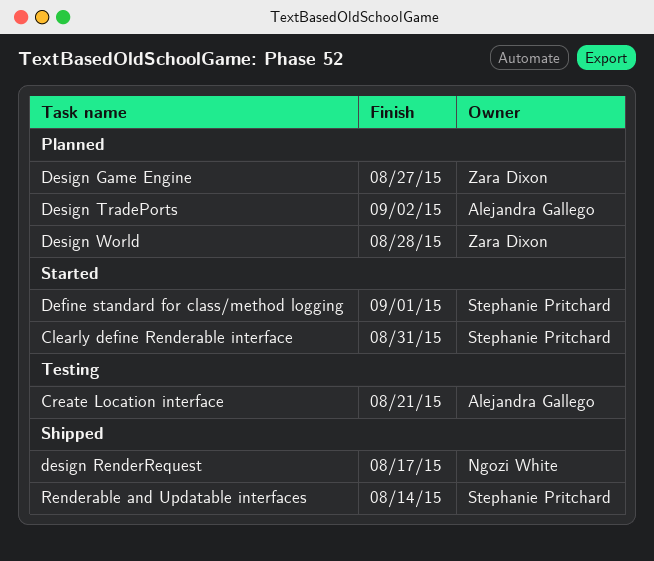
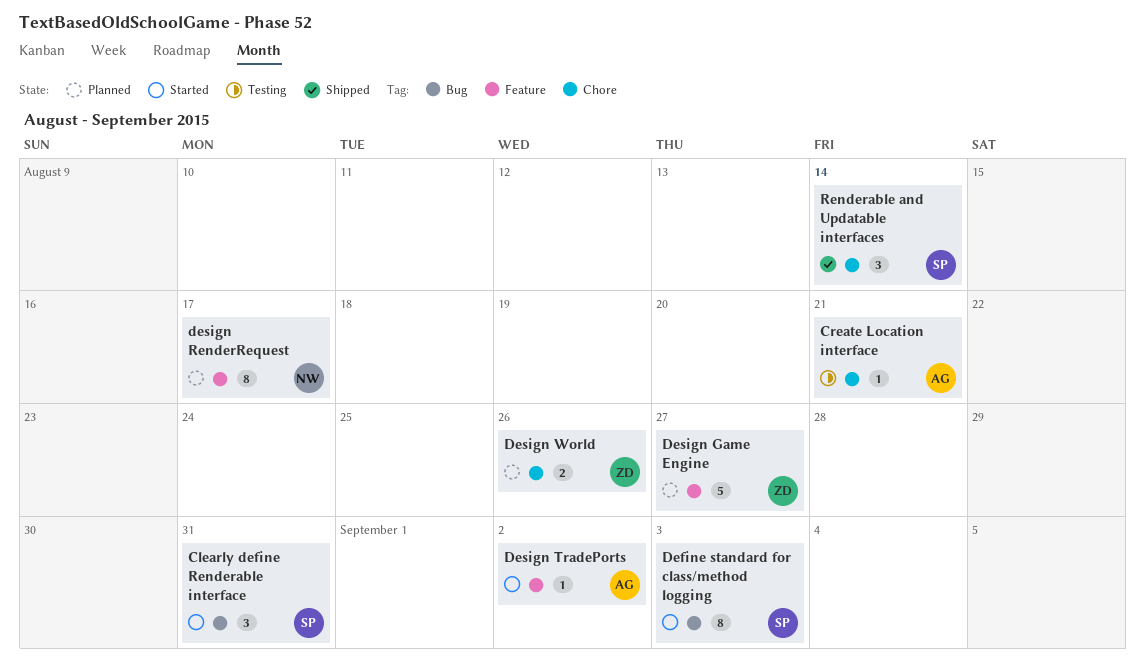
Define standard for class/method logging, due: Sep 1 -> Sep 3
design RenderRequest, status: Shipped -> Planned
Design TradePorts, status: Planned -> Started
Design World, due: Aug 28 -> Aug 26

